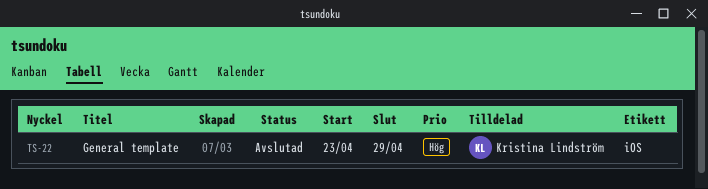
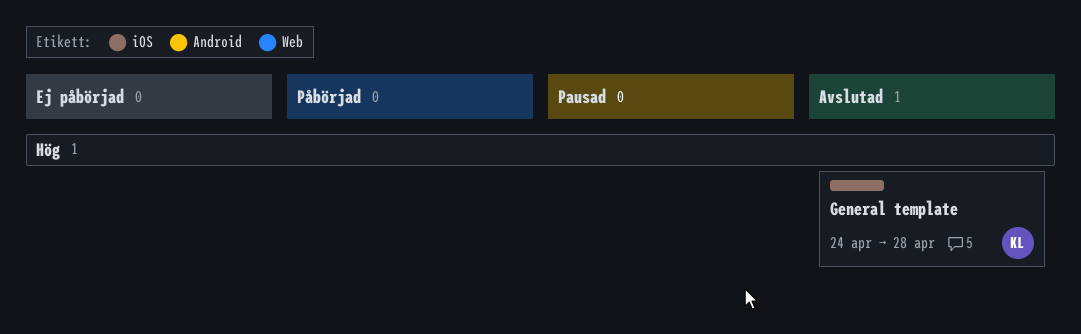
General template, start: Apr 23 -> Apr 24
General template, due: Apr 29 -> Apr 28

